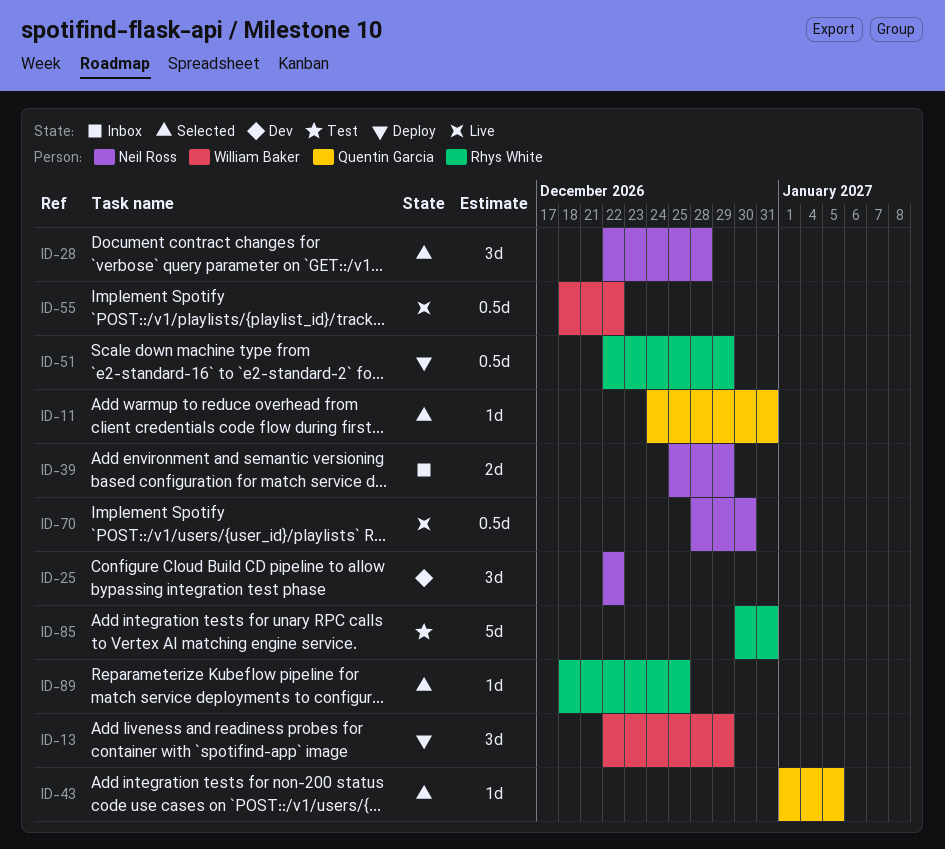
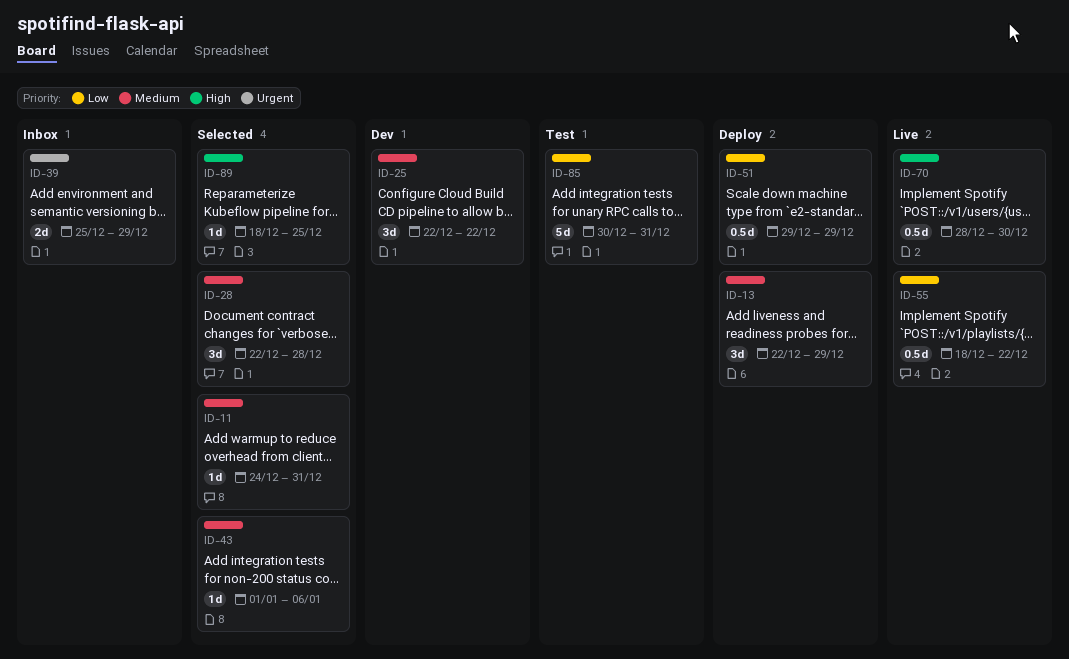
ID-43, due: Jan 5 -> Jan 6
ID-51, start: Dec 22 -> Dec 29

